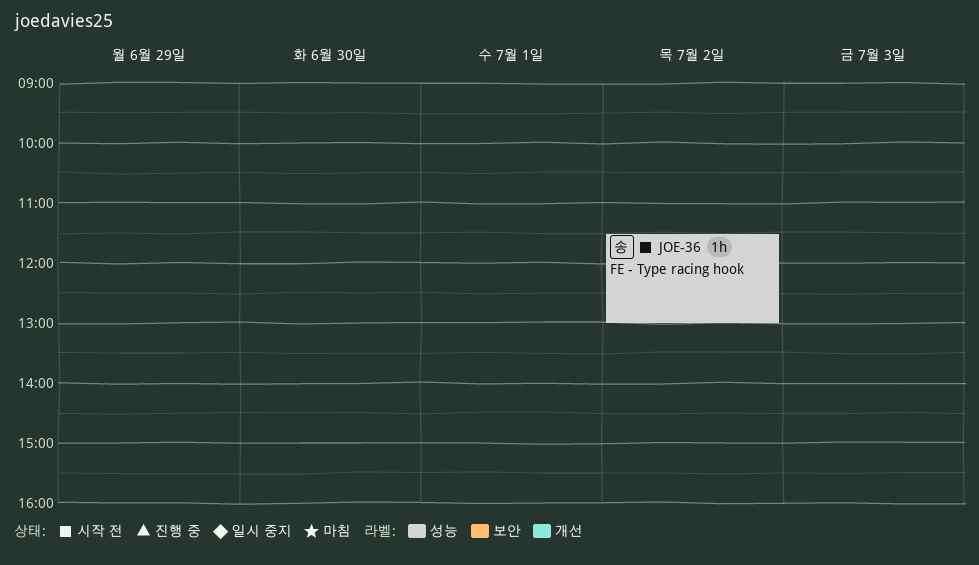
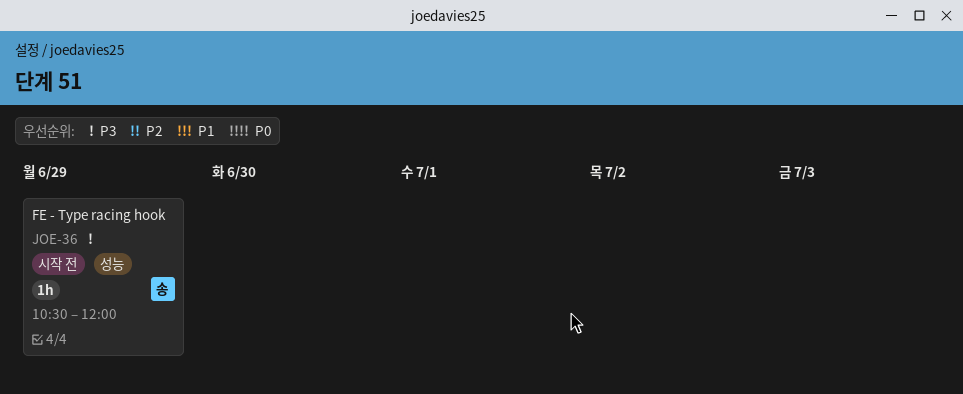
JOE-36, day: Jul 2 -> Jun 29
JOE-36, begins: 11:30 -> 10:30
JOE-36, ends: 13:00 -> 12:00

